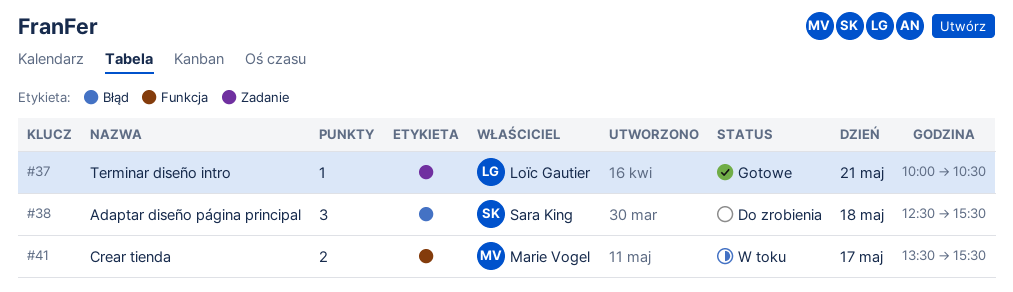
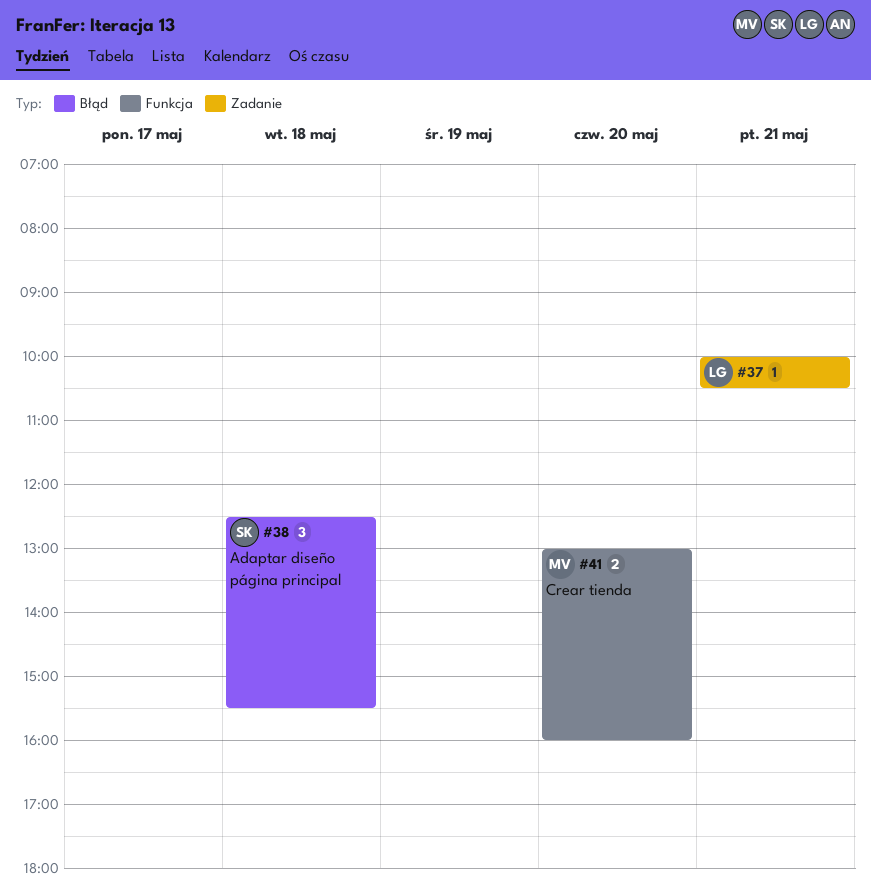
#41, day: May 17 -> May 20
#41, begins: 13:30 -> 13:00
#41, ends: 15:30 -> 16:00

